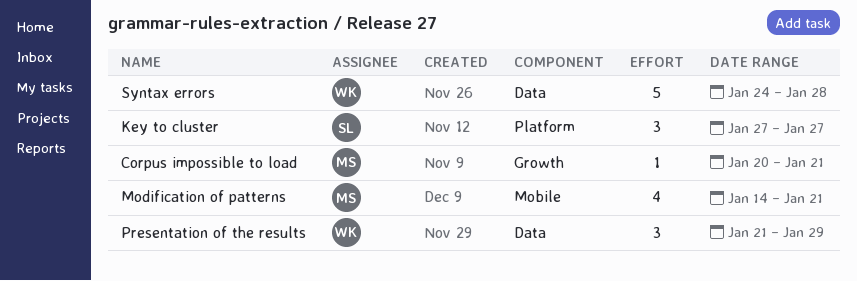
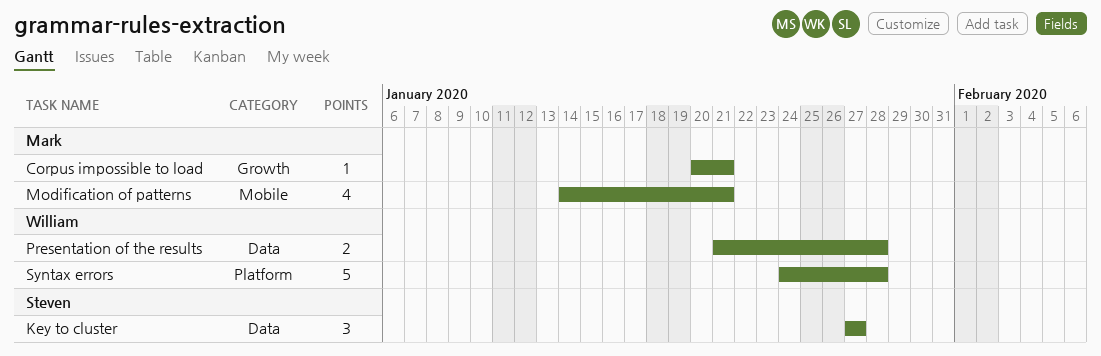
Key to cluster, label: Platform -> Data
Presentation of the results, estimate: 3 -> 2
Presentation of the results, due: Jan 29 -> Jan 28
Syntax errors, label: Data -> Platform

